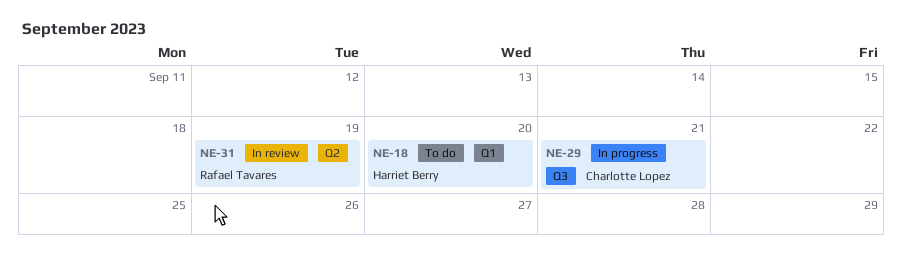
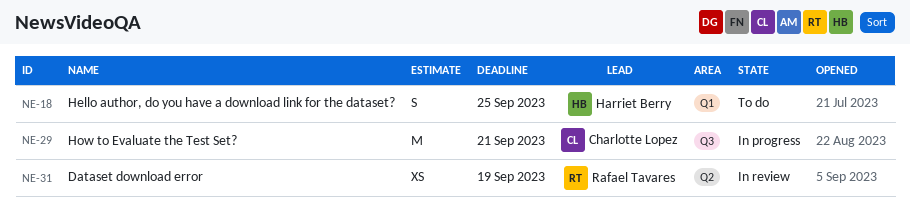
NE-18, due: Sep 20 -> Sep 25

